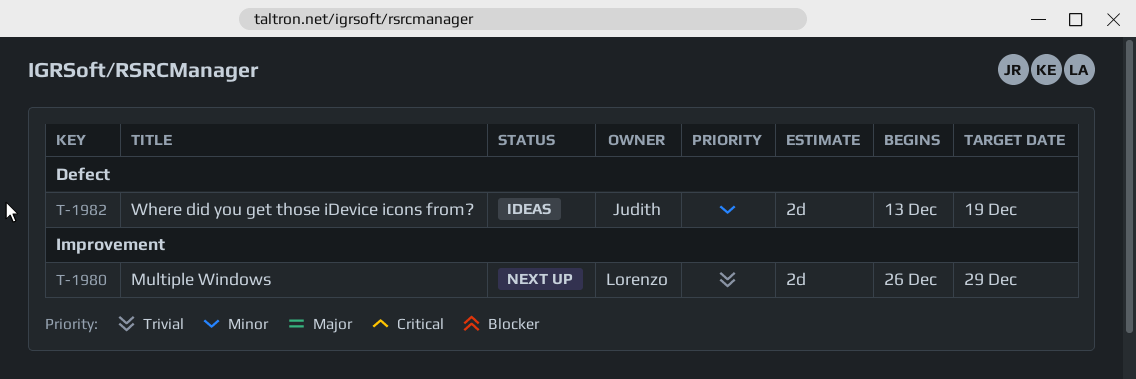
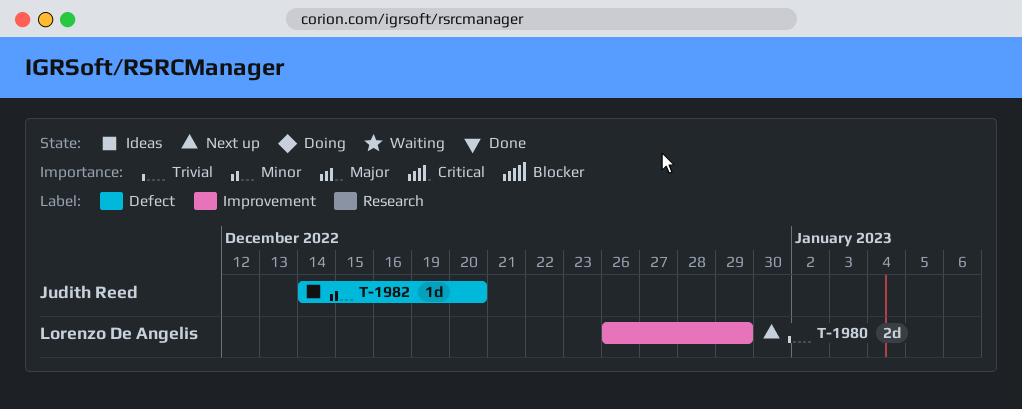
T-1982, estimate: 2d -> 1d
T-1982, start: Dec 13 -> Dec 14
T-1982, due: Dec 19 -> Dec 20

